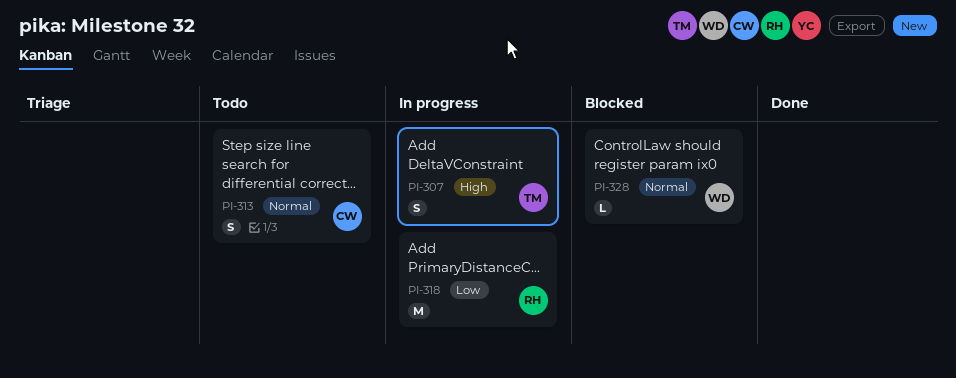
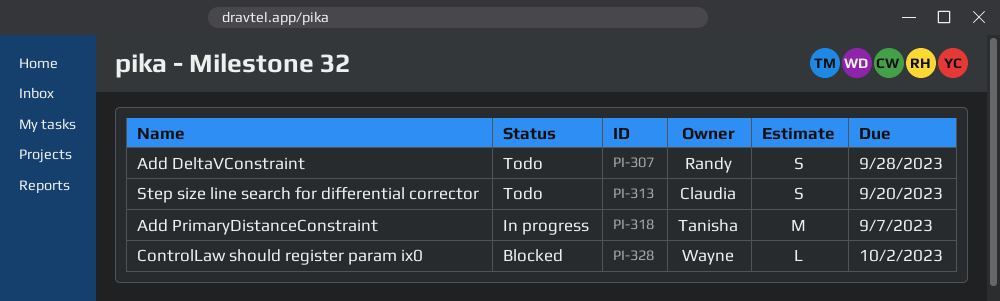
PI-307, status: In progress -> Todo
PI-307, owner: Tanisha -> Randy
PI-318, owner: Randy -> Tanisha

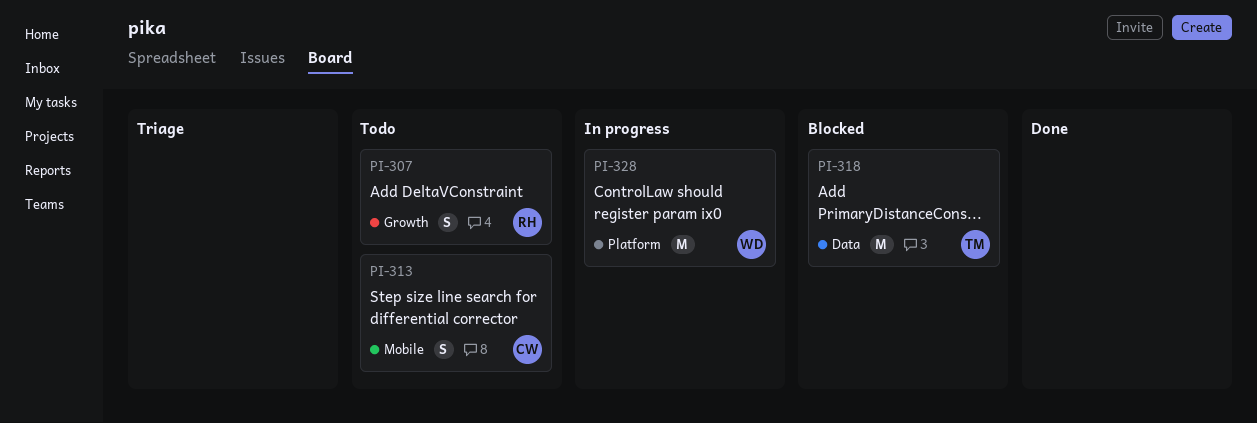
PI-318, status: In progress -> Blocked
PI-328, status: Blocked -> In progress
PI-328, estimate: L -> M

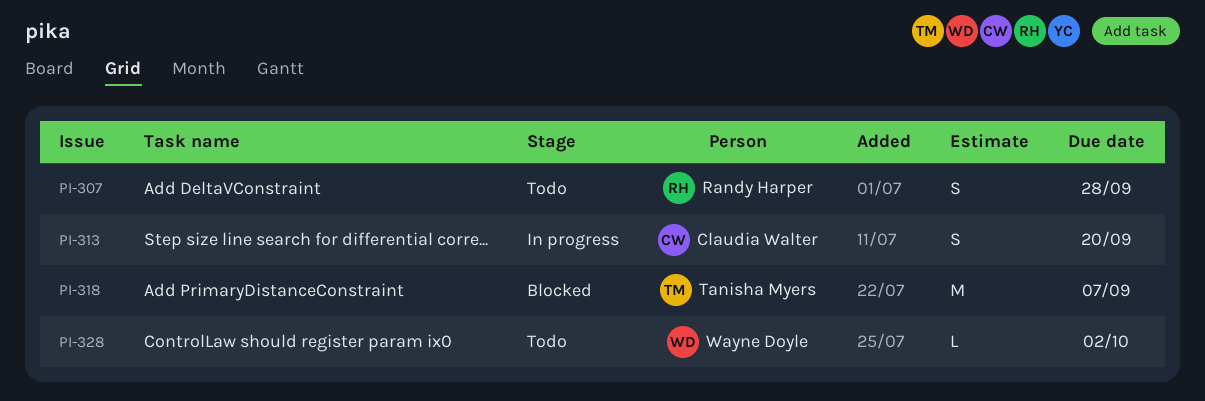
PI-313, status: Todo -> In progress
PI-328, status: In progress -> Todo
PI-328, estimate: M -> L

